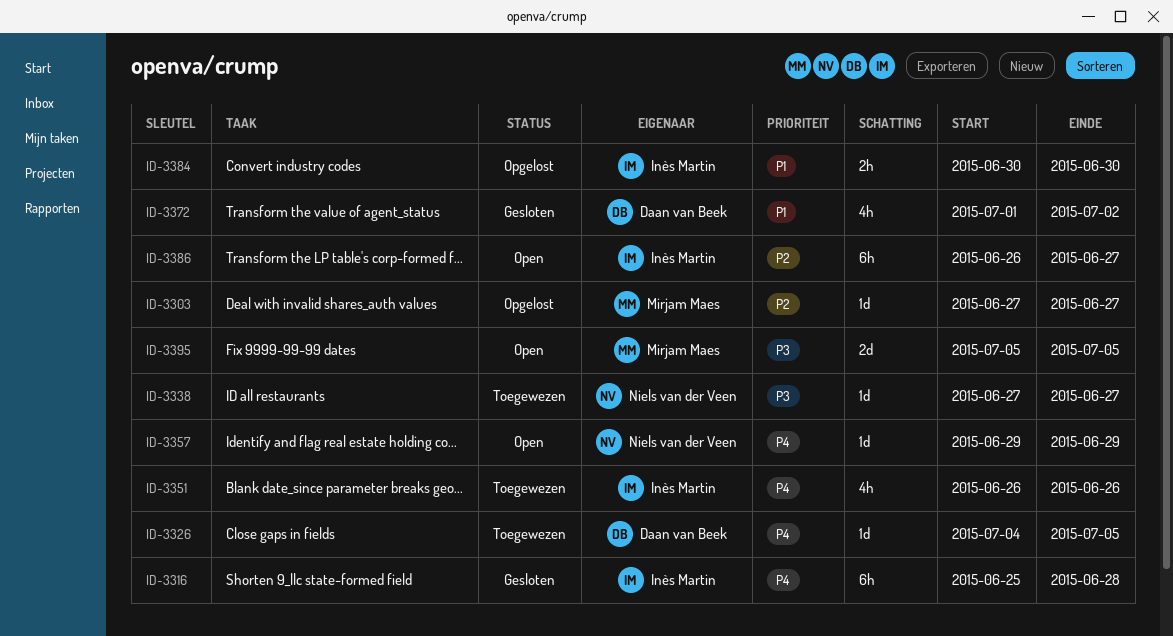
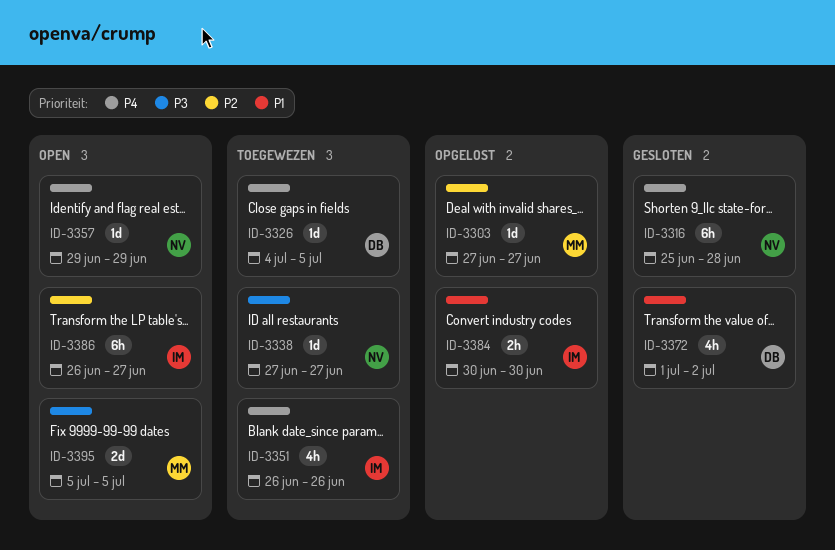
ID-3316, owner: Inès Martin -> Niels van der Veen

